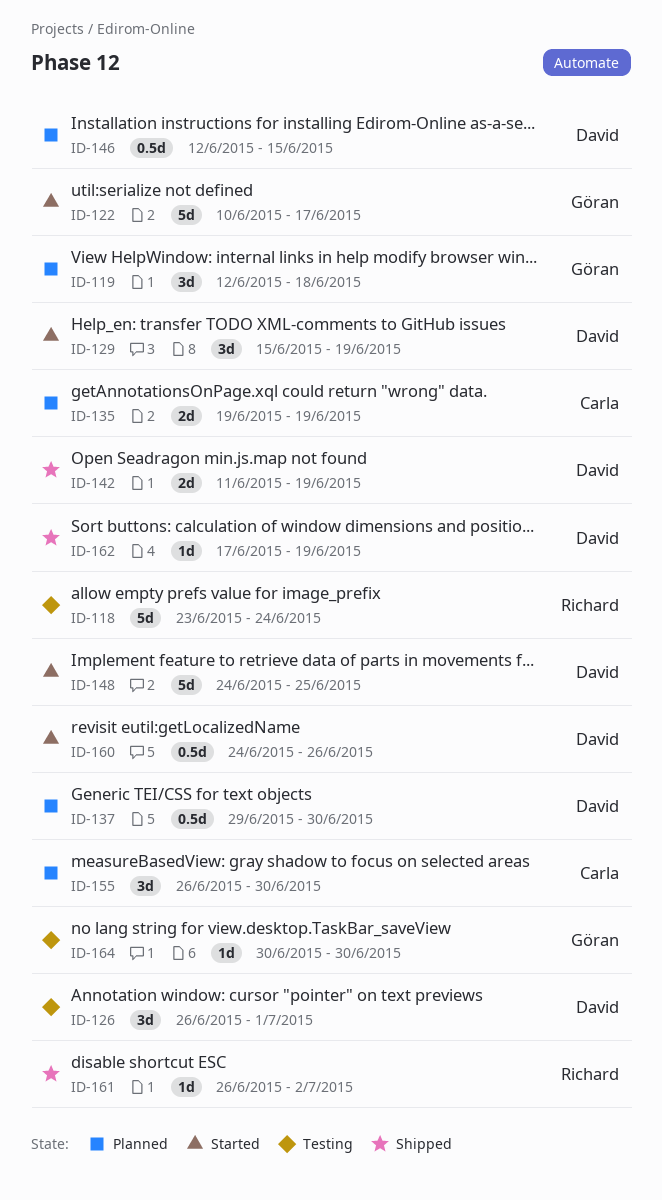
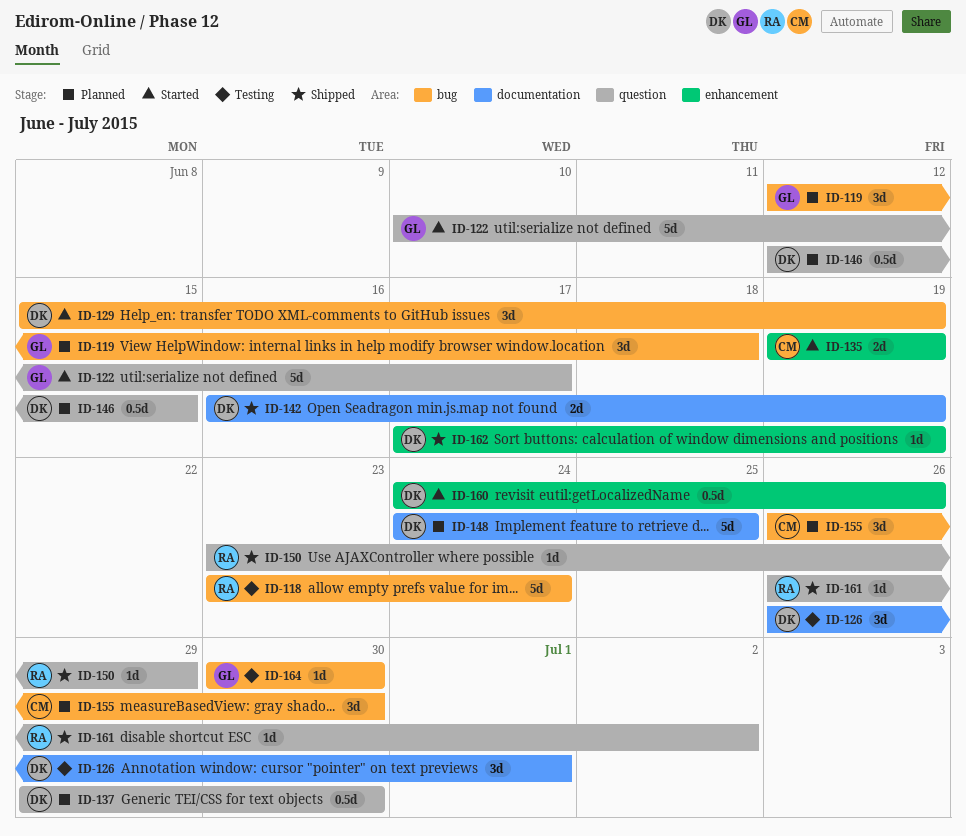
ID-135, status: Planned -> Started
ID-142, start: Jun 11 -> Jun 16
ID-148, status: Started -> Planned
ID-150: none -> present

